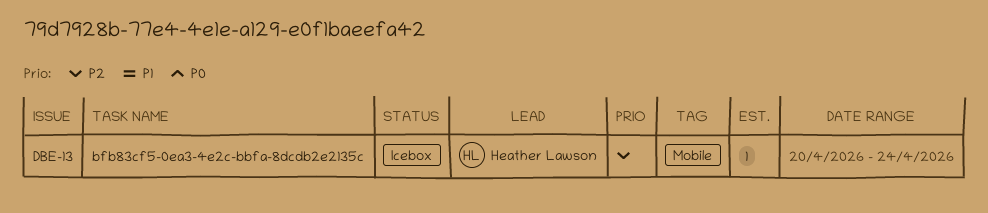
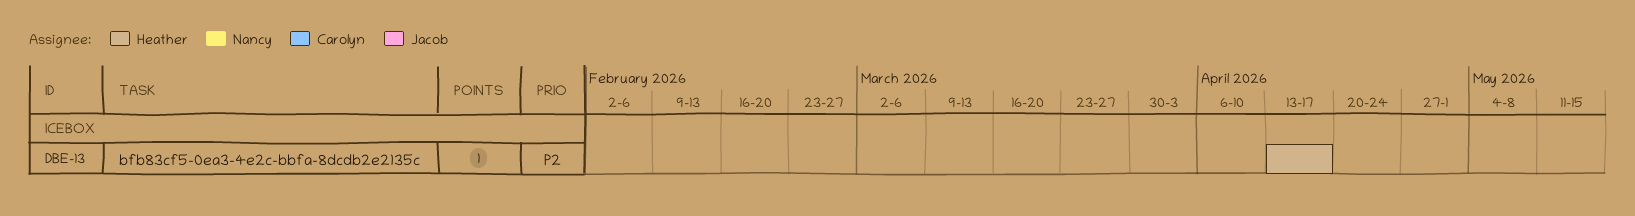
DBE-13, start: Apr 20 -> Apr 13
DBE-13, due: Apr 24 -> Apr 17

